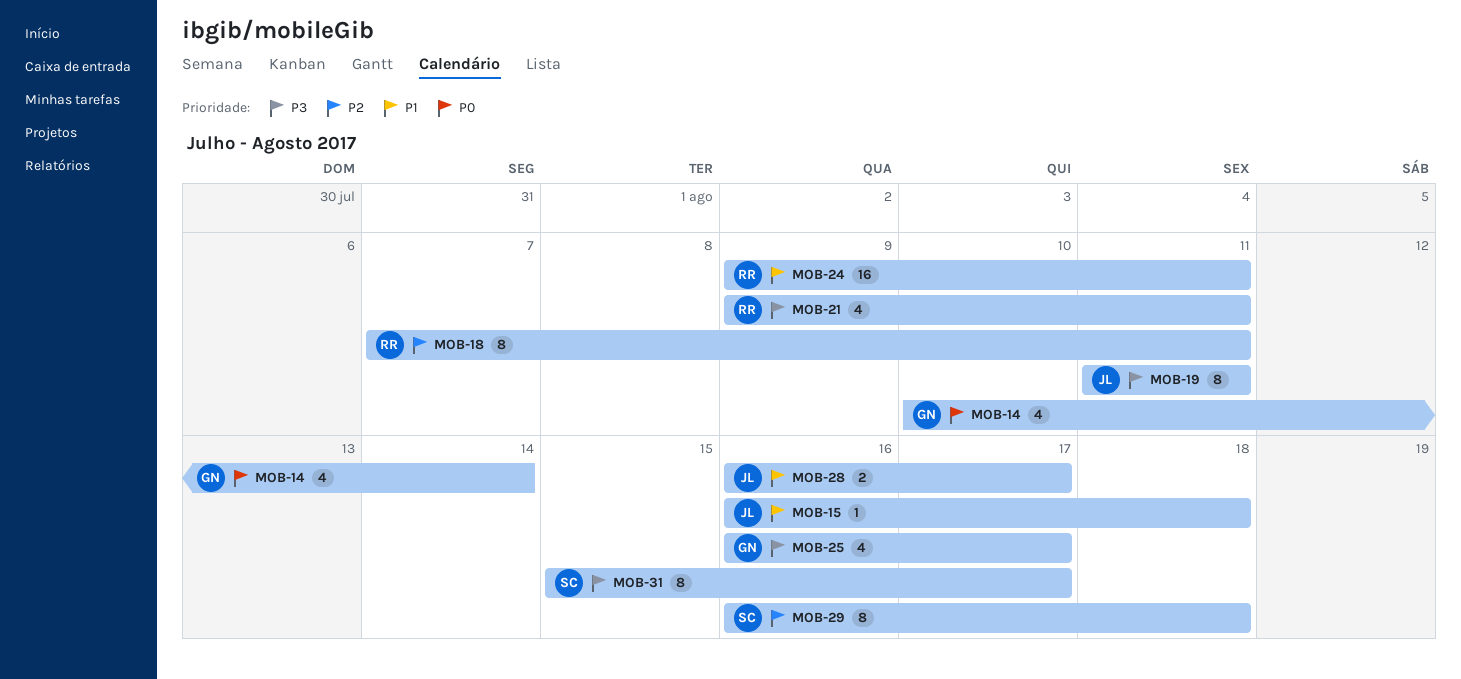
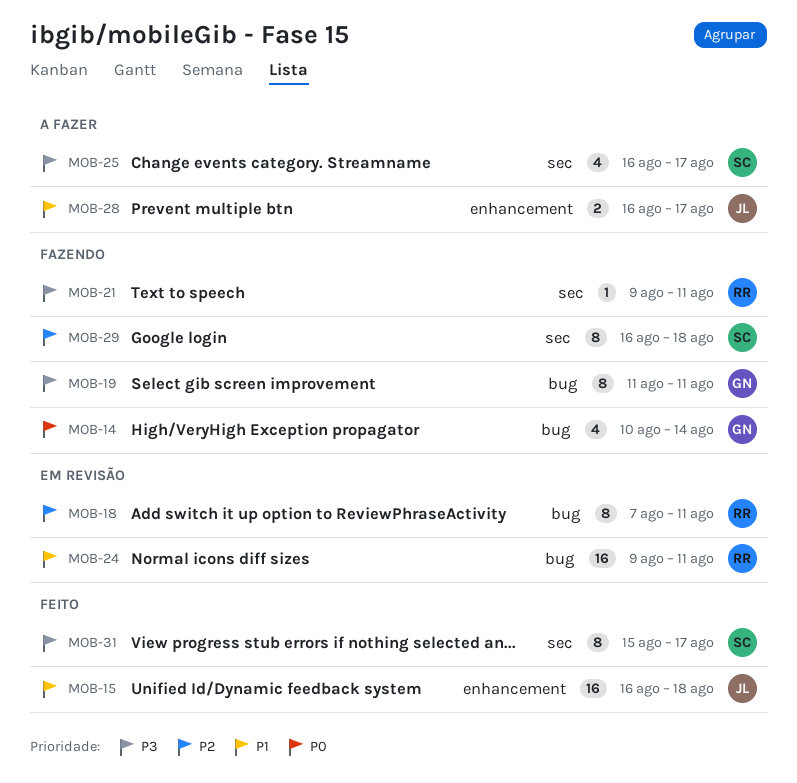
MOB-15, estimate: 1 -> 16
MOB-19, owner: JL -> GN
MOB-21, estimate: 4 -> 1
MOB-25, owner: GN -> SC

